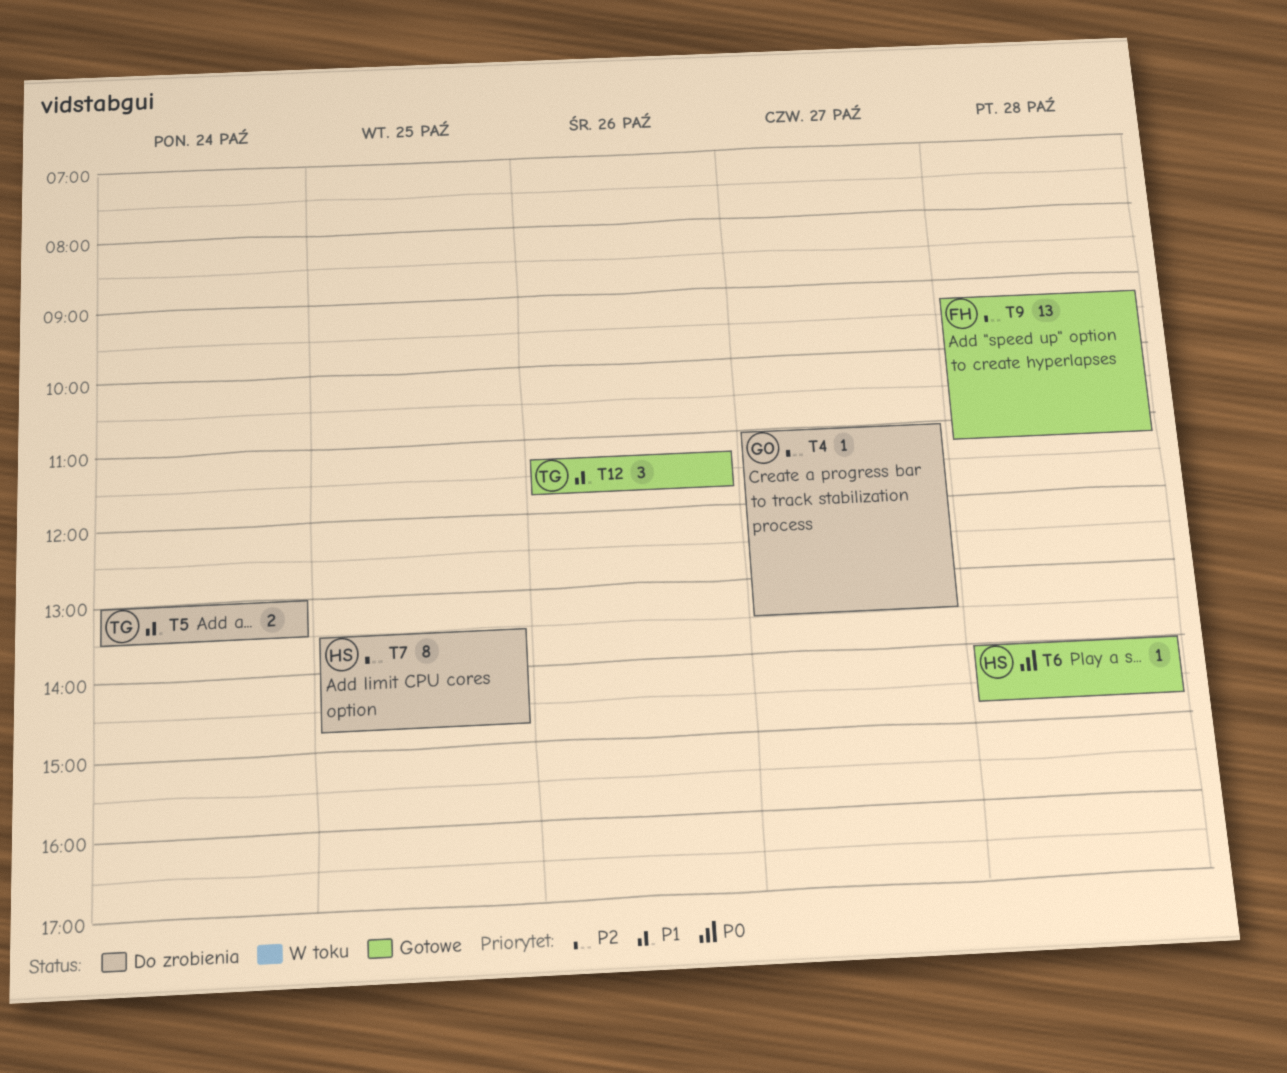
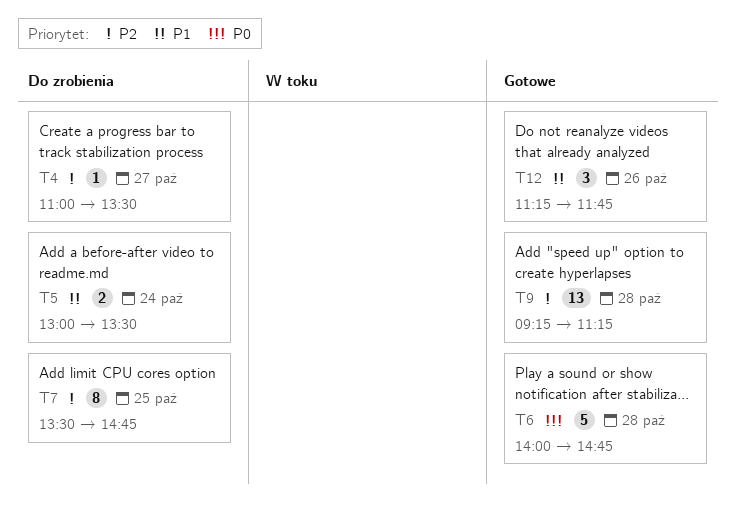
T6, estimate: 1 -> 5

